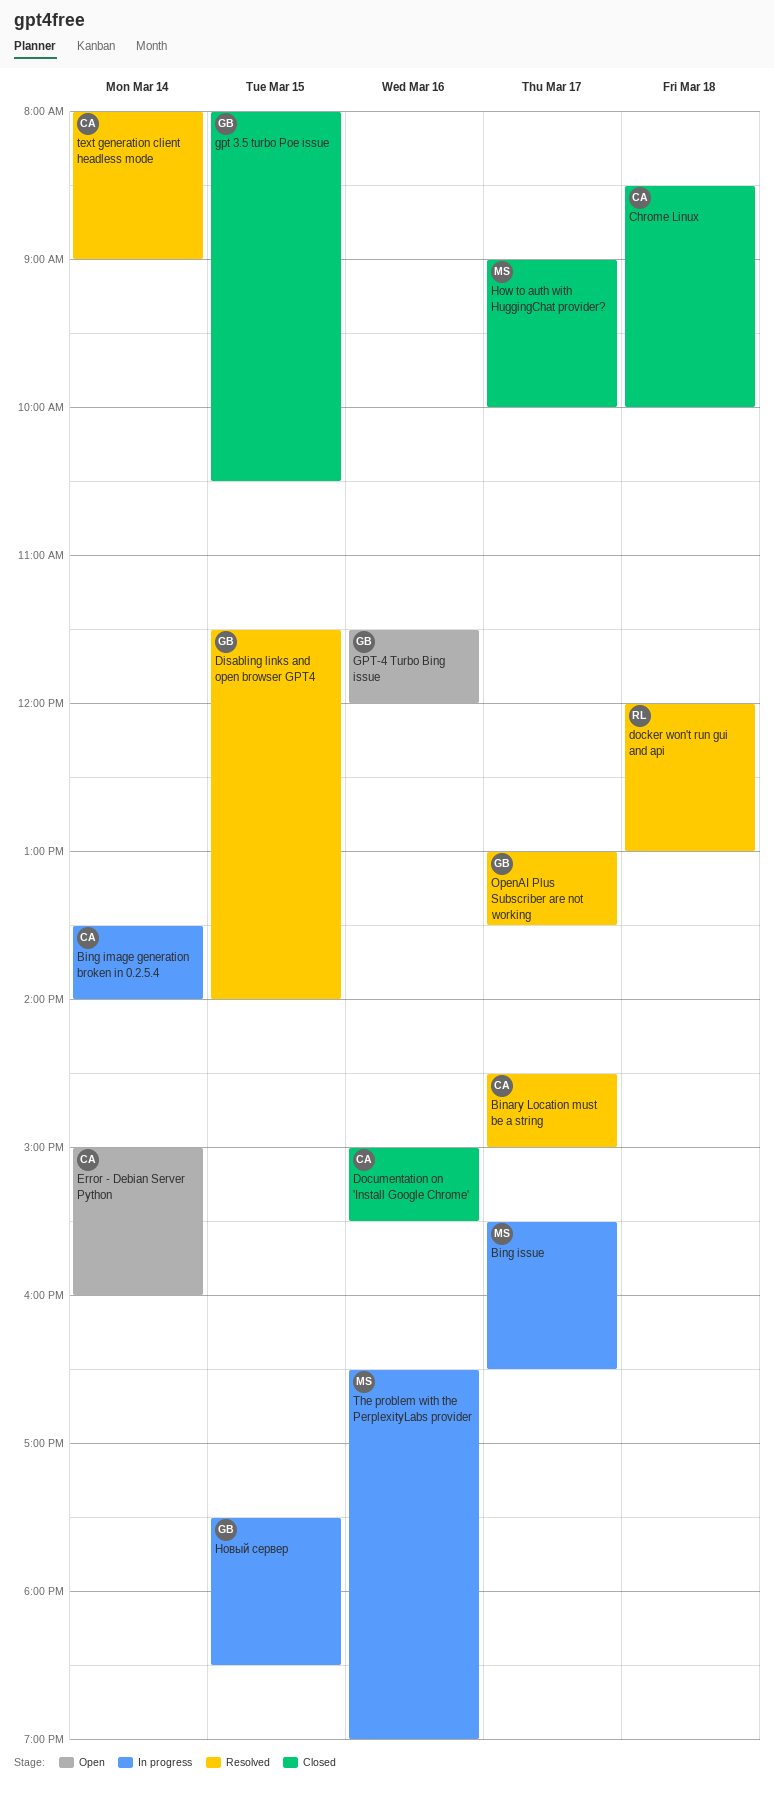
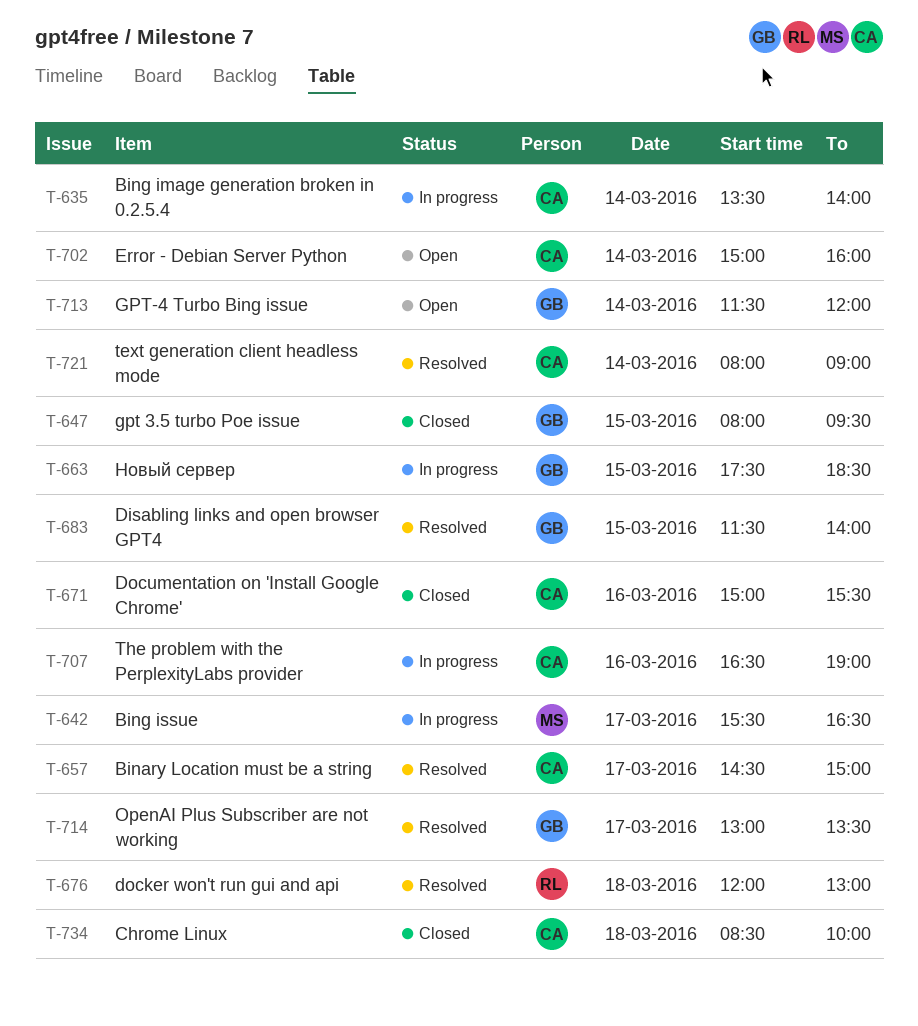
gpt 3.5 turbo Poe issue, ends: 10:30 -> 09:30
GPT-4 Turbo Bing issue, day: Mar 16 -> Mar 14
How to auth with HuggingChat provider?: present -> none
The problem with the PerplexityLabs provider, owner: MS -> CA

